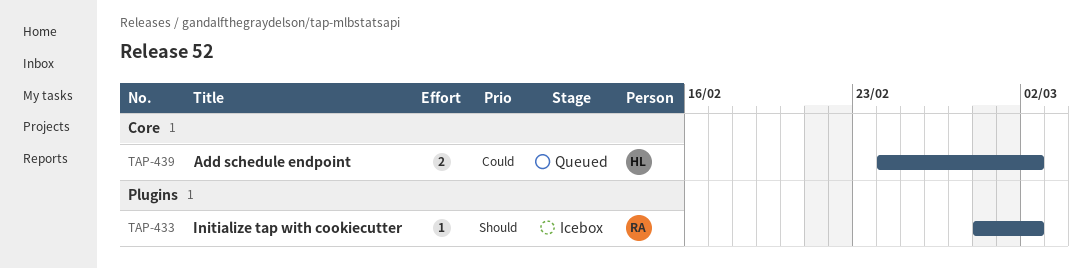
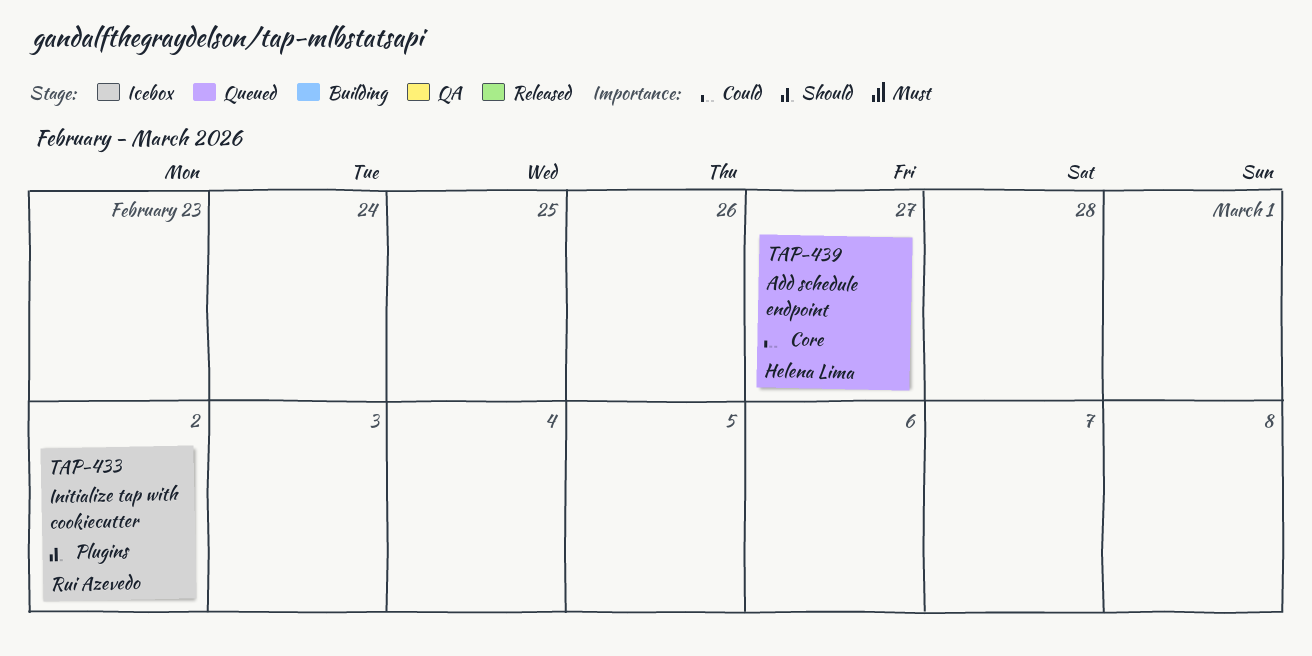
TAP-439, due: Mar 2 -> Feb 27

